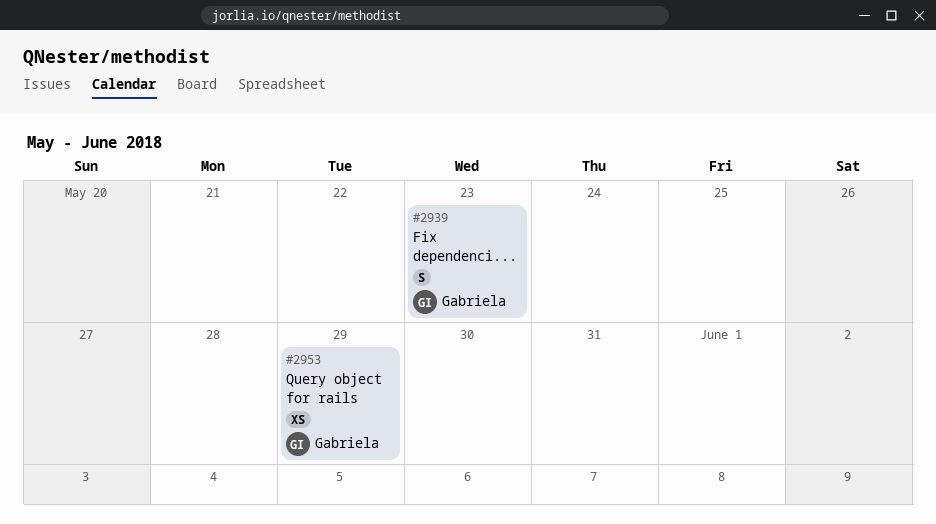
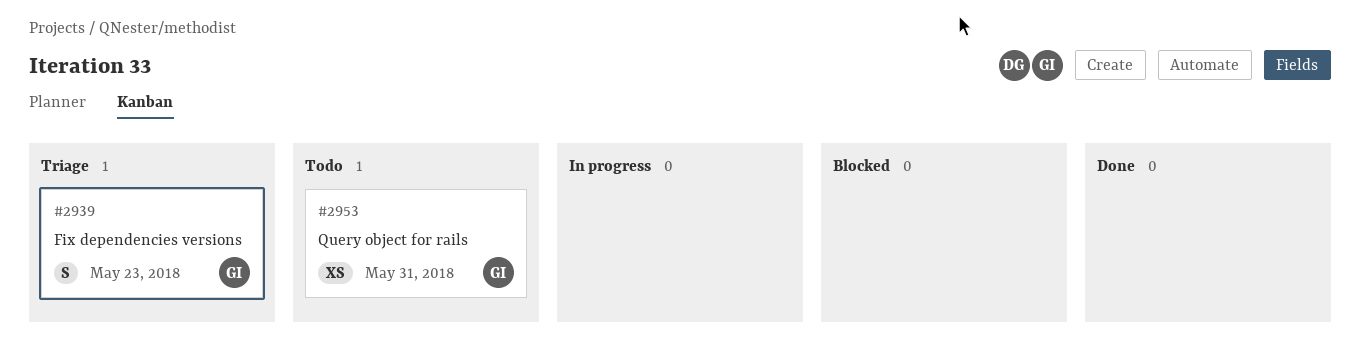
#2953, due: May 29 -> May 31

